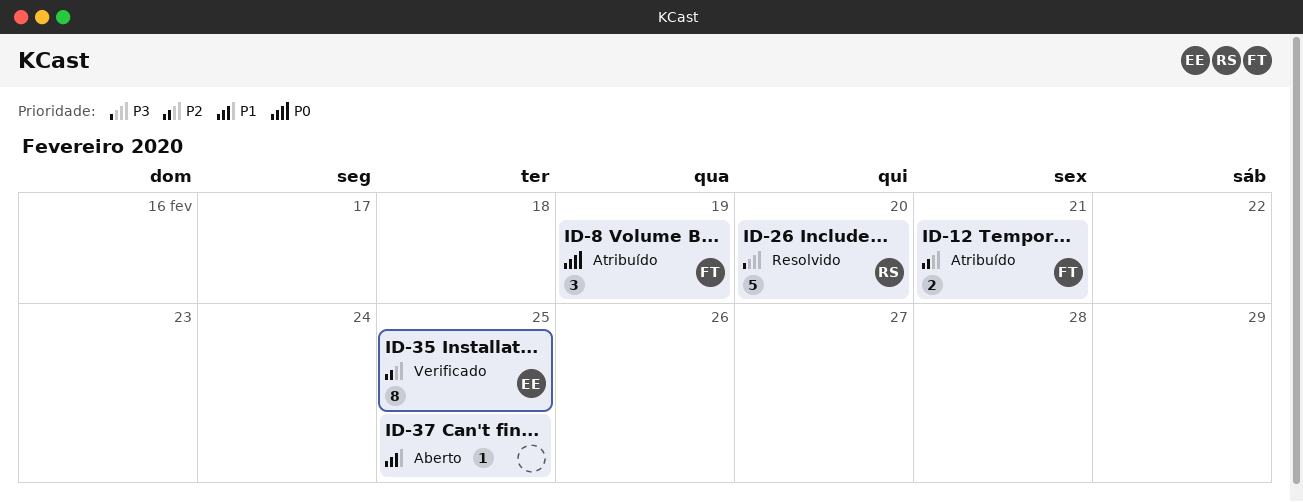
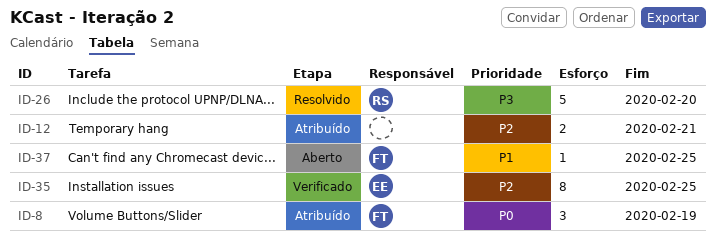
ID-12, owner: FT -> none
ID-37, owner: none -> FT

